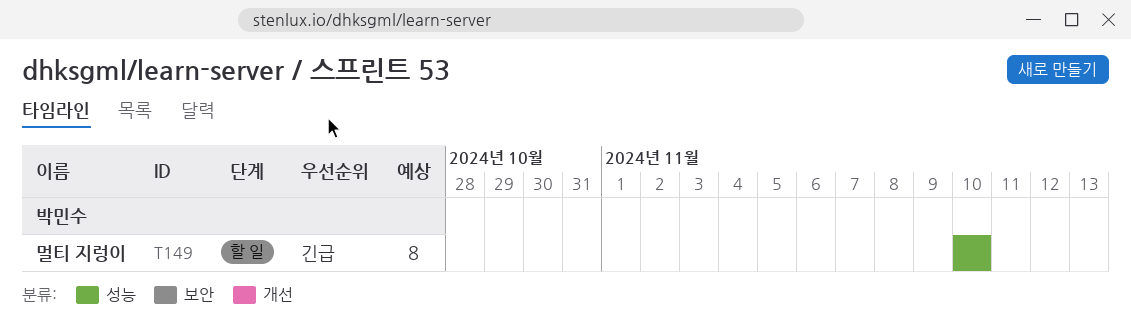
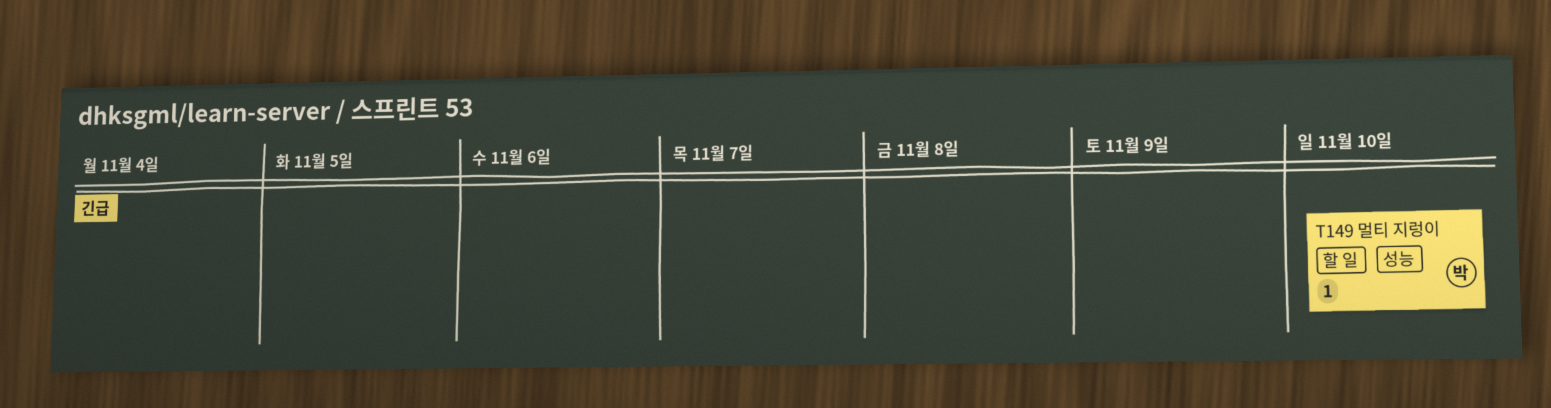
T149, estimate: 8 -> 1

